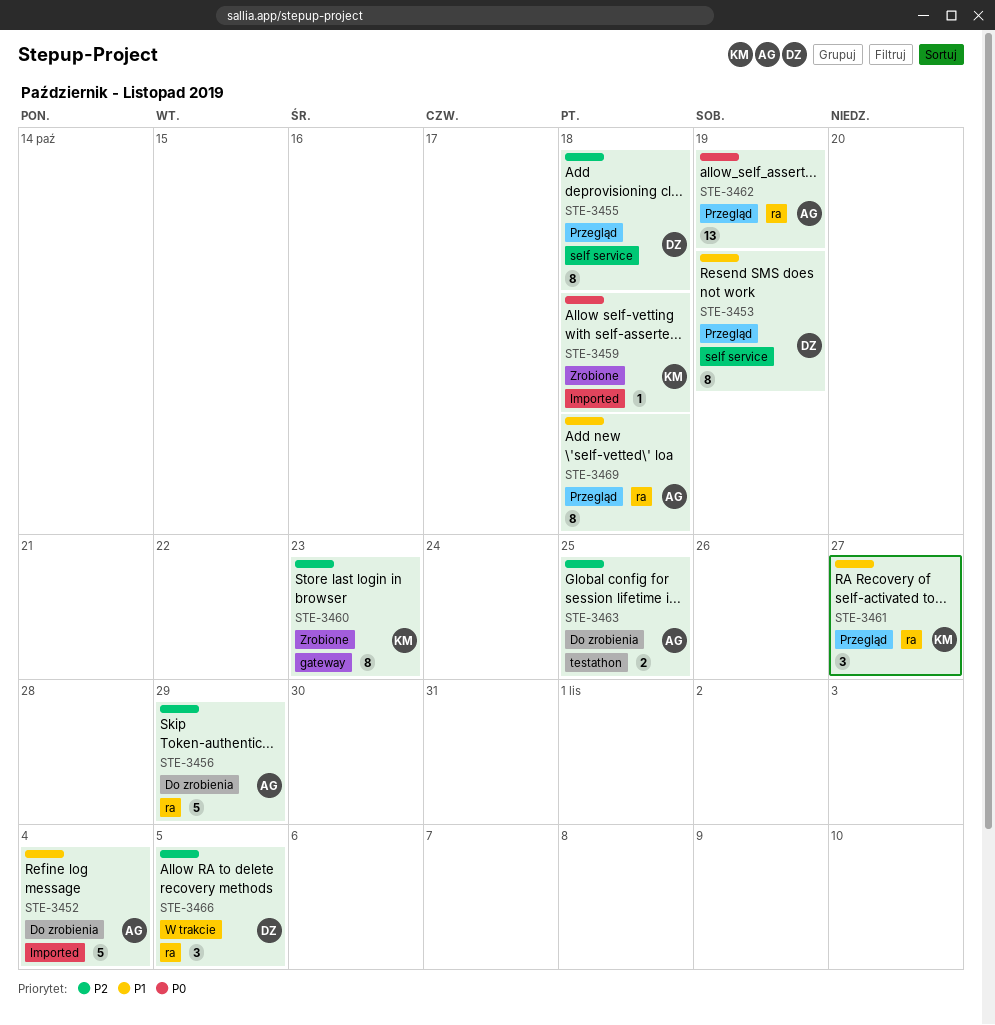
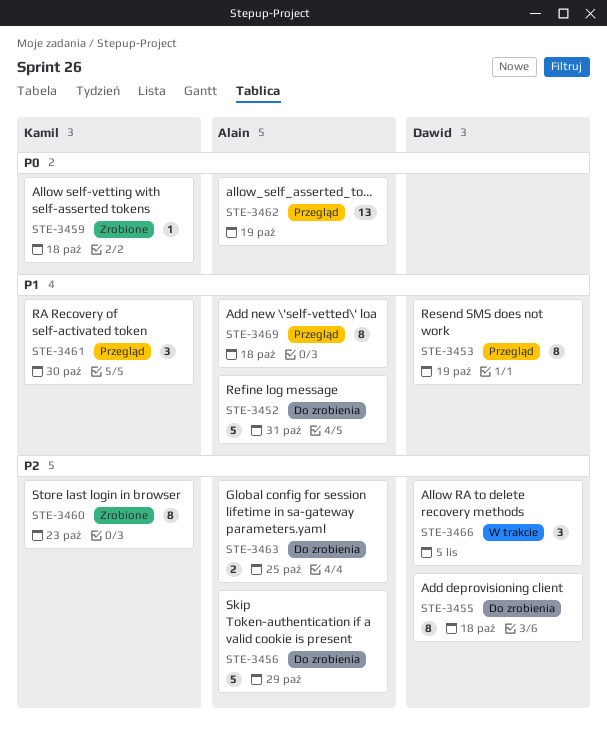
STE-3452, due: Nov 4 -> Oct 31
STE-3455, status: Przegląd -> Do zrobienia
STE-3461, due: Oct 27 -> Oct 30

